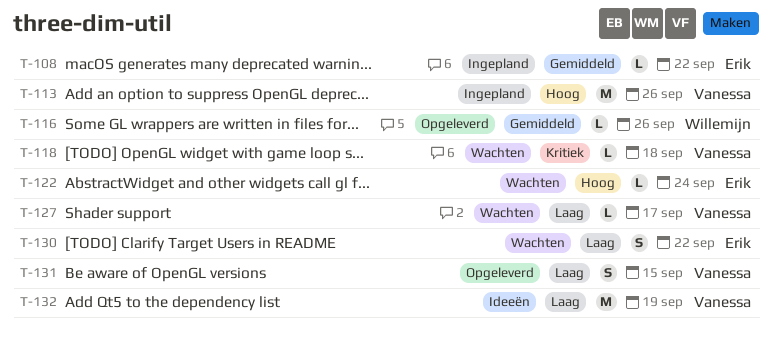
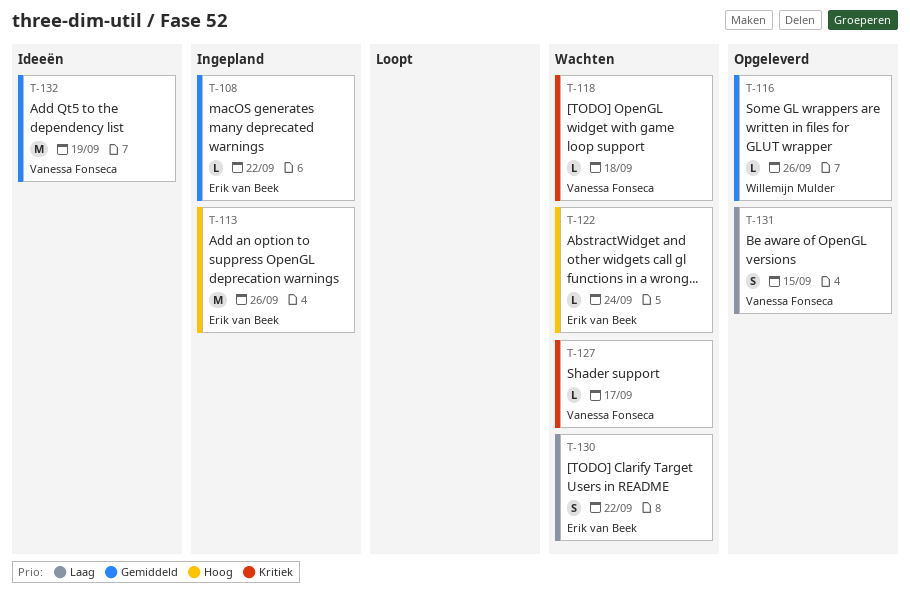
T-113, owner: Vanessa Fonseca -> Erik van Beek
T-127, priority: Laag -> Kritiek
T-132, priority: Laag -> Gemiddeld

